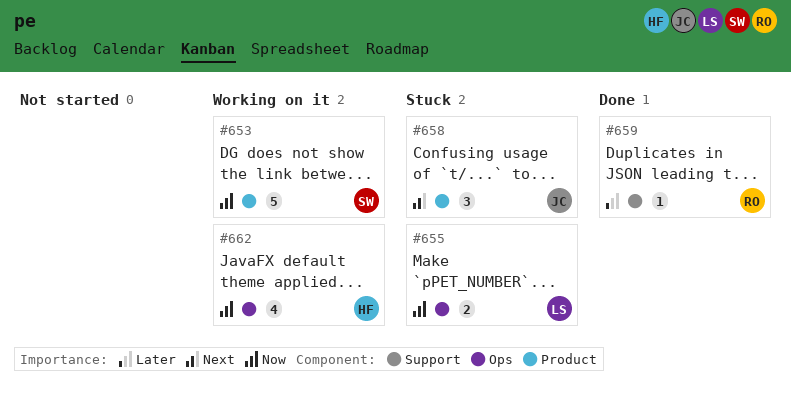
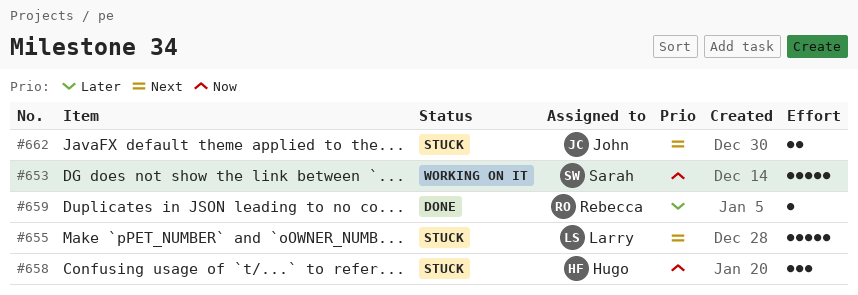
#655, priority: Now -> Next
#655, estimate: 2 -> 5
#658, owner: John -> Hugo
#658, priority: Next -> Now
#662, status: Working on it -> Stuck
#662, owner: Hugo -> John
#662, priority: Now -> Next
#662, estimate: 4 -> 2

